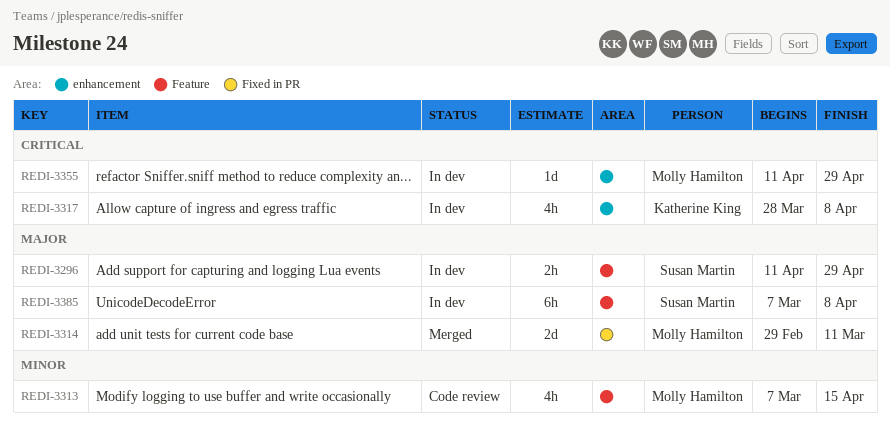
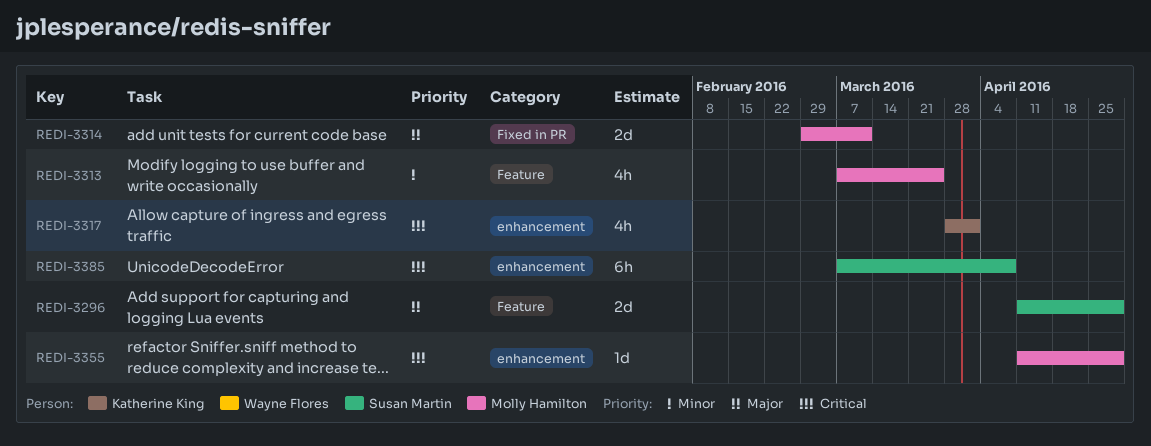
REDI-3296, estimate: 2h -> 2d
REDI-3313, due: Apr 15 -> Mar 25
REDI-3317, due: Apr 8 -> Apr 1
REDI-3385, priority: Major -> Critical
REDI-3385, label: Feature -> enhancement

